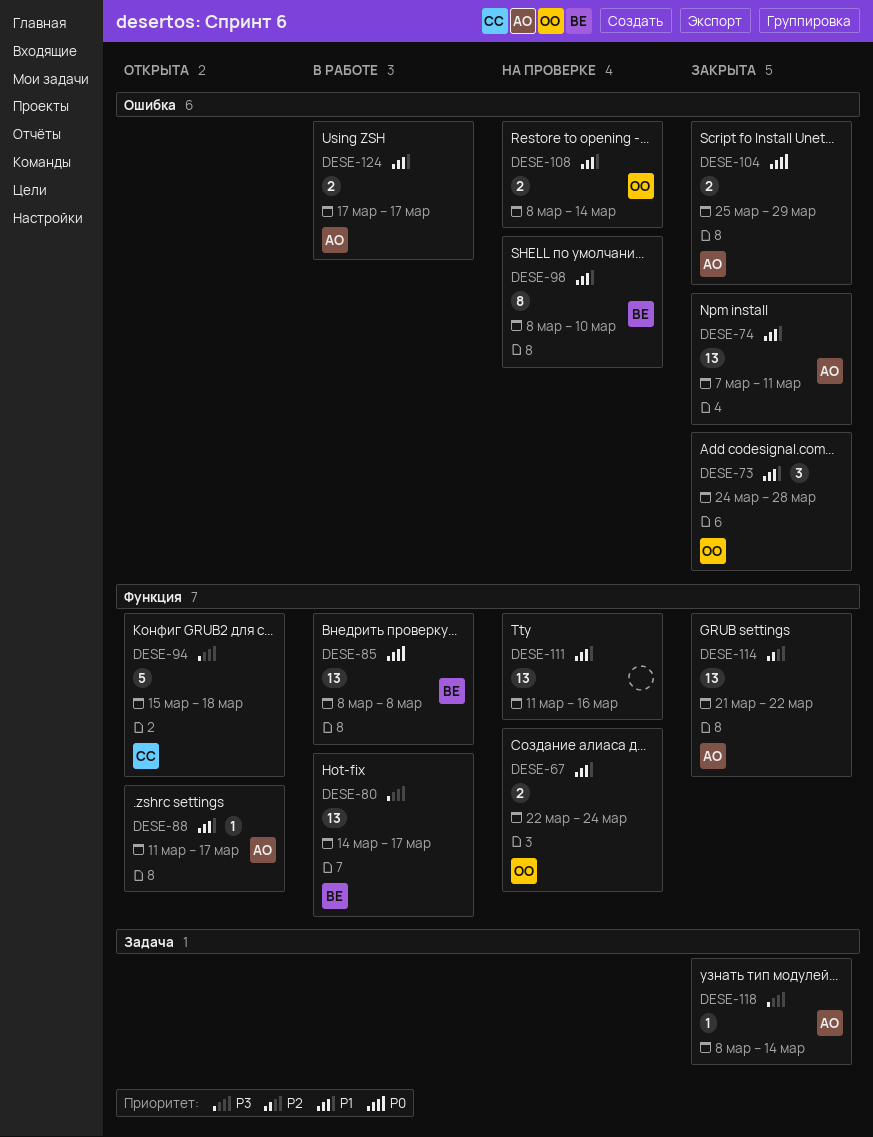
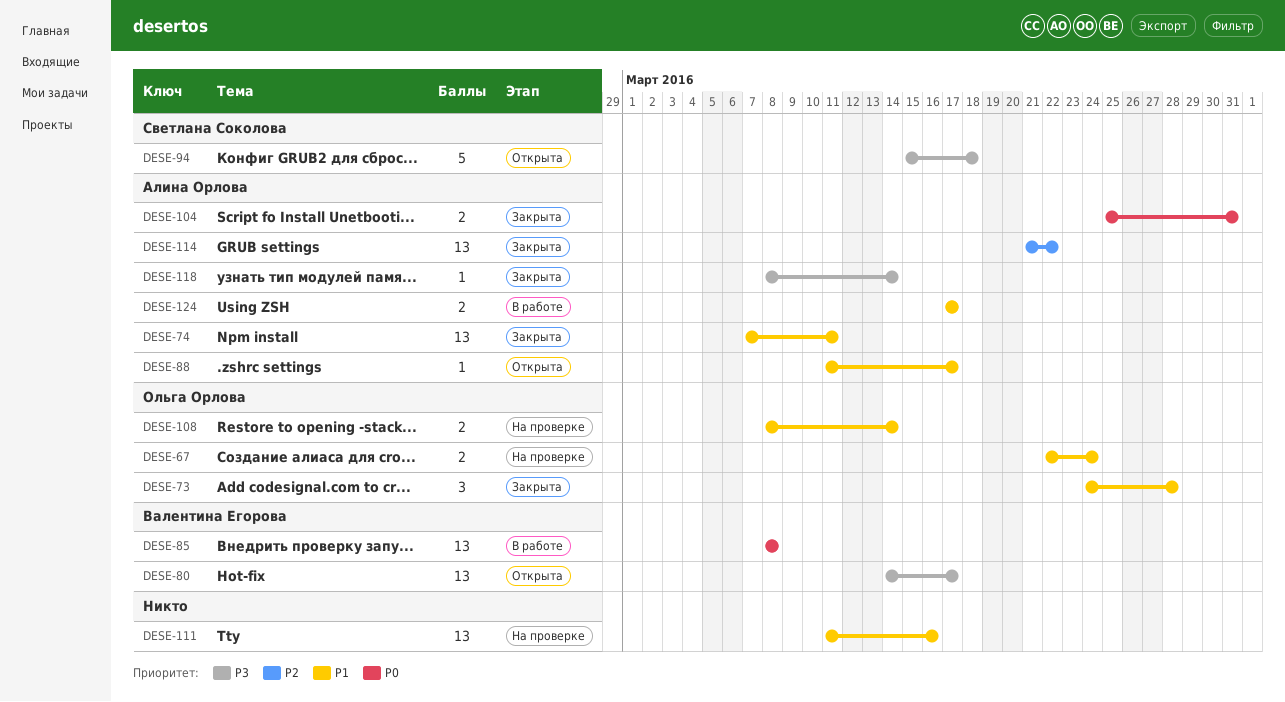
DESE-80, status: В работе -> Открыта
DESE-98: present -> none
DESE-104, due: Mar 29 -> Mar 31

